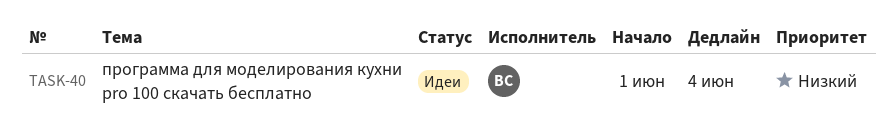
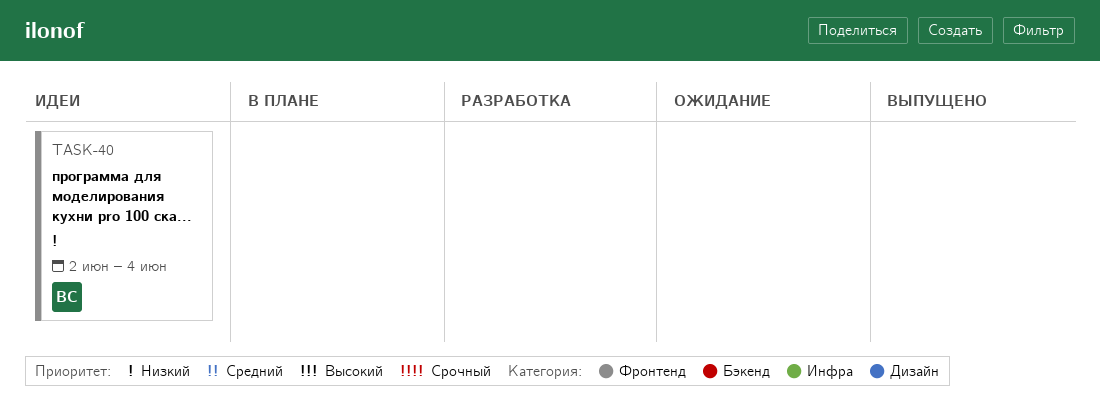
TASK-40, start: Jun 1 -> Jun 2

